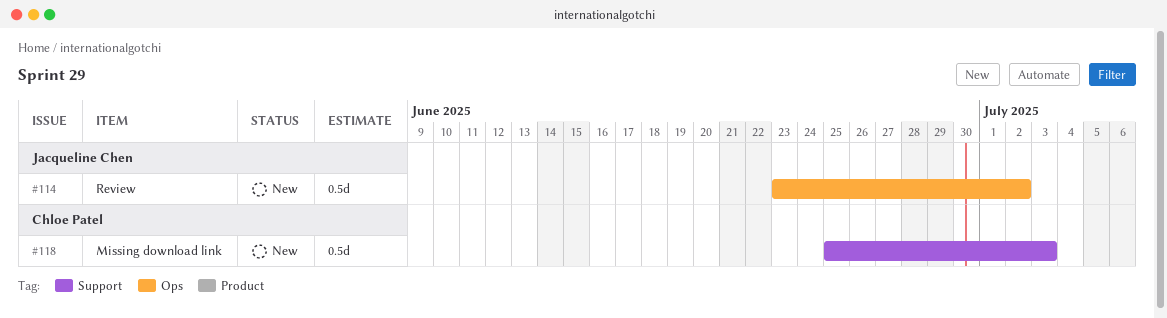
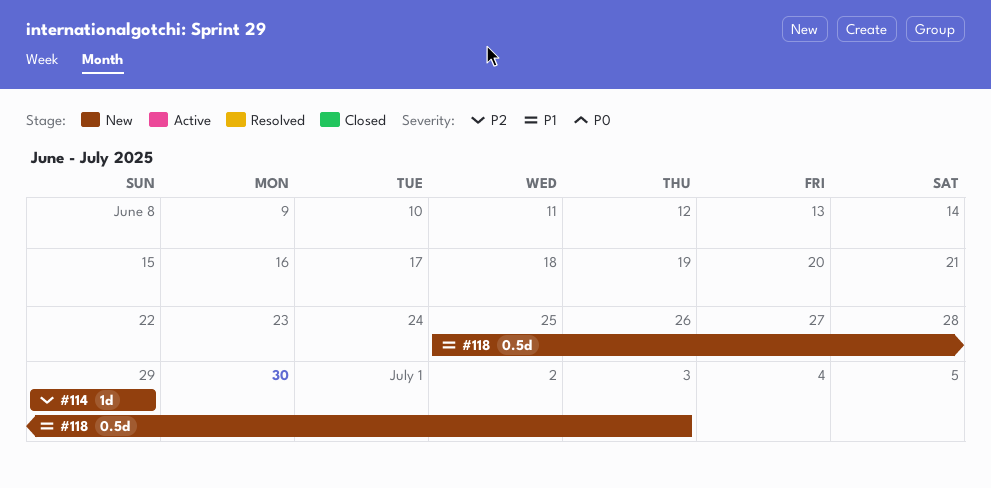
#114, estimate: 0.5d -> 1d
#114, start: Jun 23 -> Jun 29
#114, due: Jul 2 -> Jun 29

